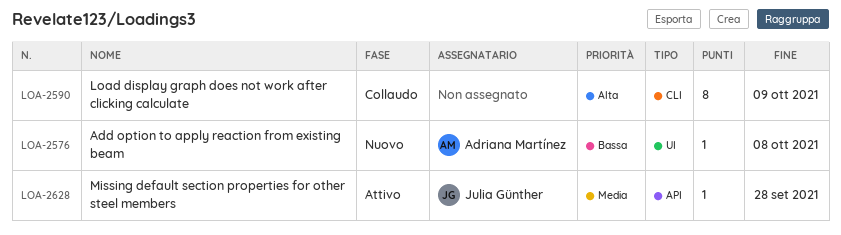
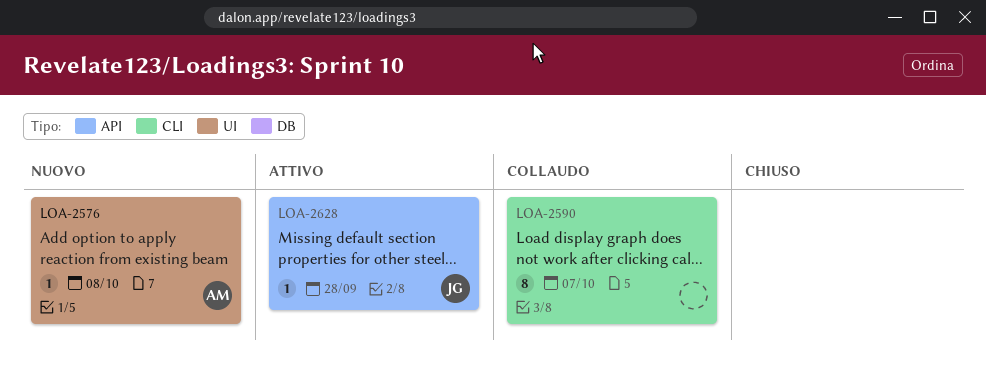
LOA-2590, due: Oct 9 -> Oct 7

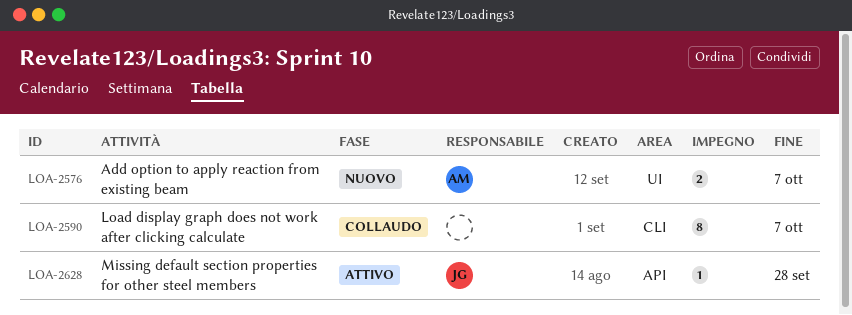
LOA-2576, estimate: 1 -> 2
LOA-2576, due: Oct 8 -> Oct 7

